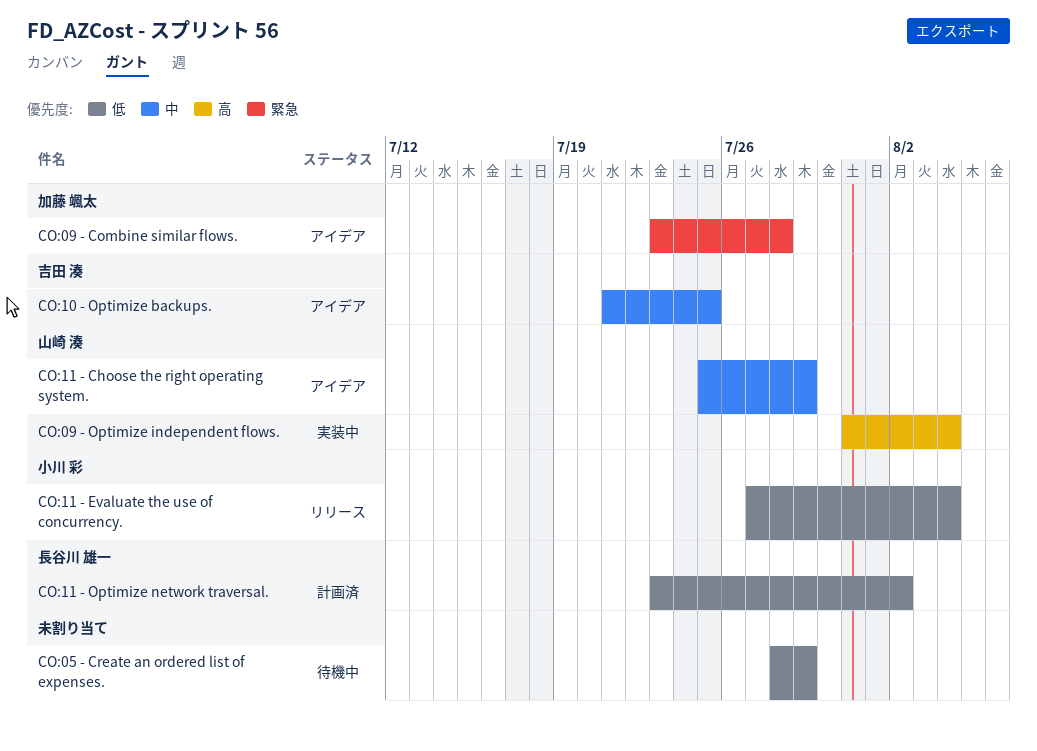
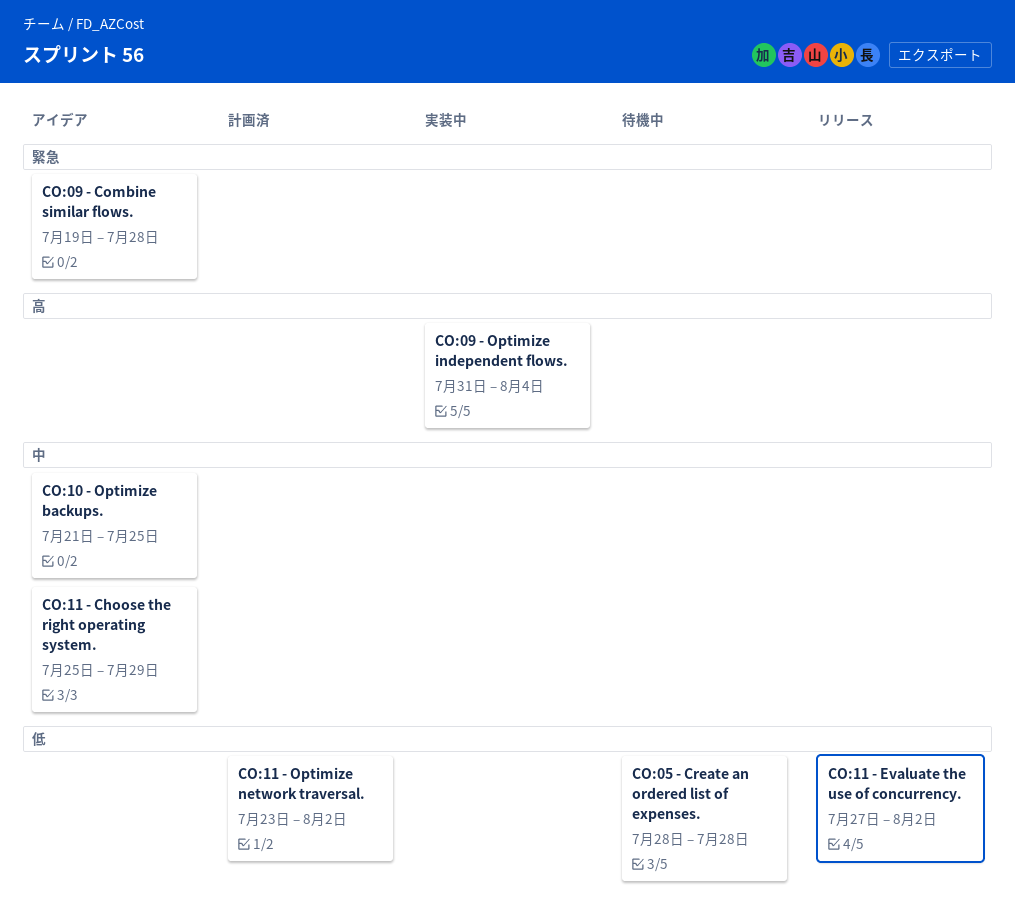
CO:05 - Create an ordered list of expenses., due: Jul 29 -> Jul 28
CO:09 - Combine similar flows., start: Jul 23 -> Jul 19
CO:11 - Evaluate the use of concurrency., due: Aug 4 -> Aug 2

